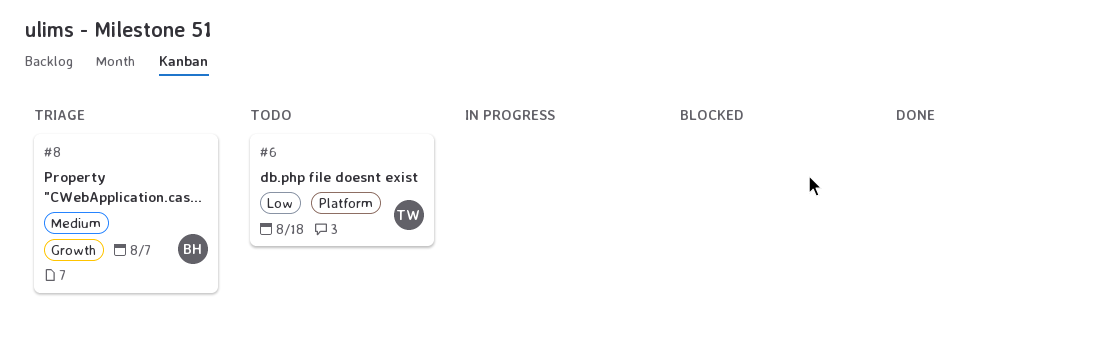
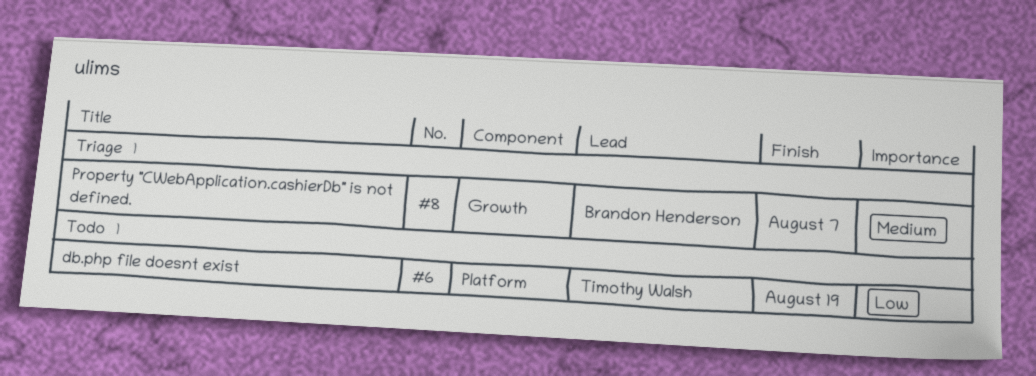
#6, due: Aug 18 -> Aug 19

